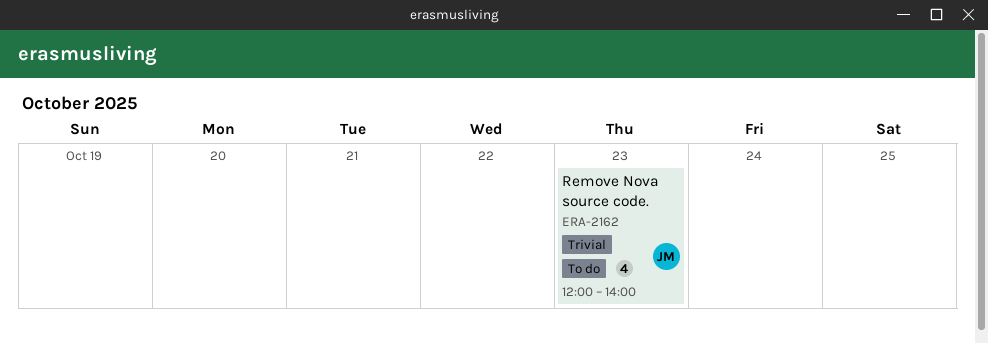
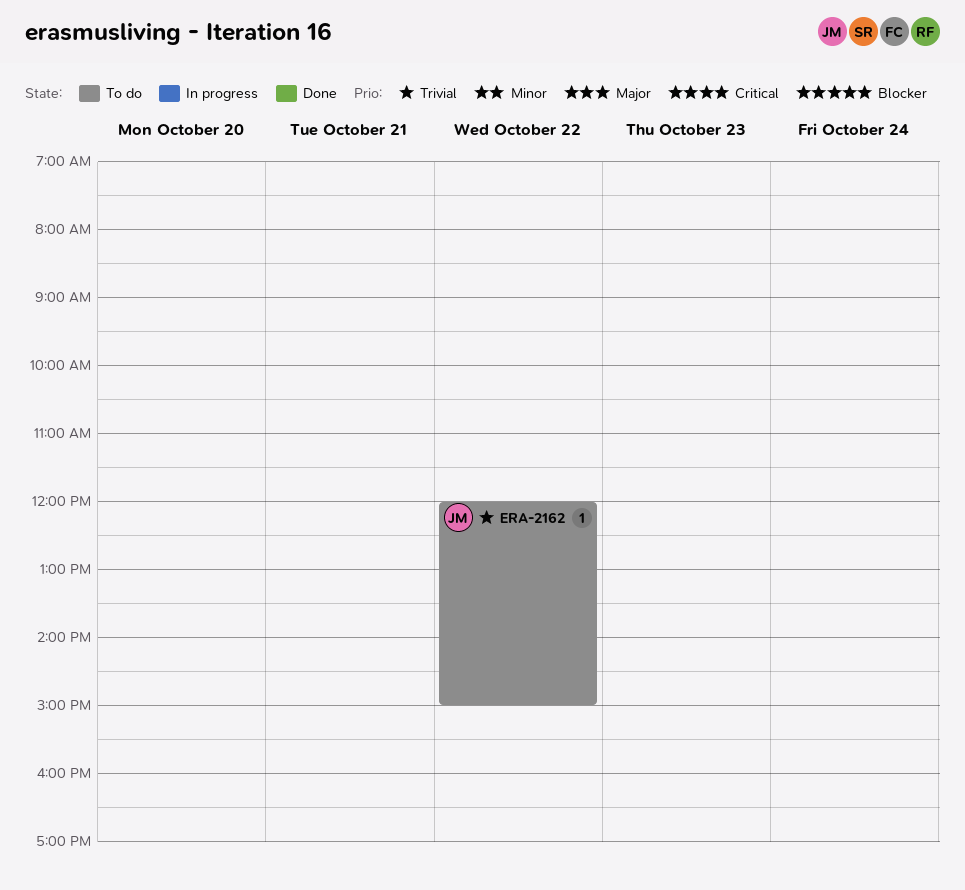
ERA-2162, estimate: 4 -> 1
ERA-2162, day: Oct 23 -> Oct 22
ERA-2162, ends: 14:00 -> 15:00

